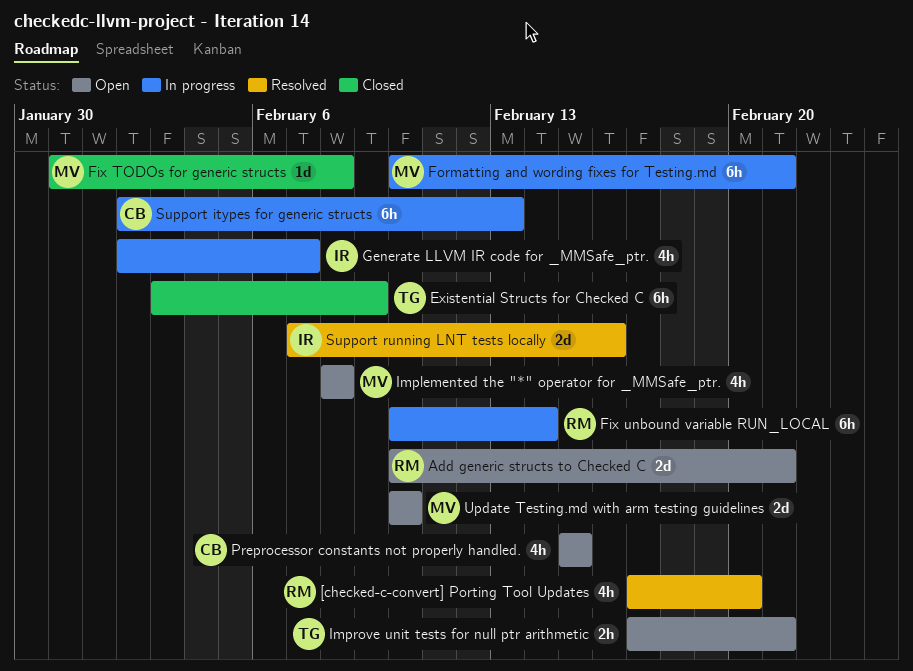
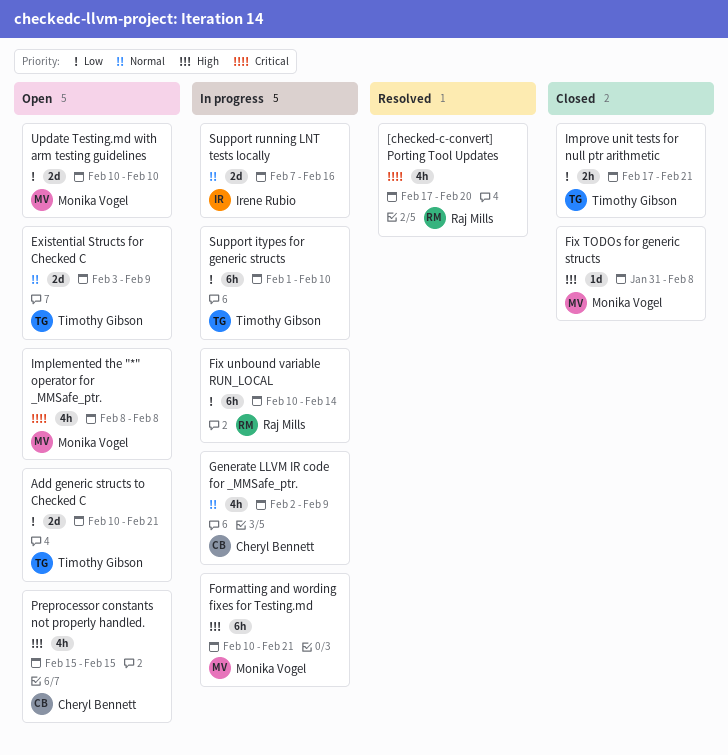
Add generic structs to Checked C, owner: Raj Mills -> Timothy Gibson
Existential Structs for Checked C, status: Closed -> Open
Existential Structs for Checked C, estimate: 6h -> 2d
Generate LLVM IR code for _MMSafe_ptr., owner: Irene Rubio -> Cheryl Bennett
Generate LLVM IR code for _MMSafe_ptr., due: Feb 7 -> Feb 9
Improve unit tests for null ptr arithmetic, status: Open -> Closed
Support itypes for generic structs, owner: Cheryl Bennett -> Timothy Gibson
Support itypes for generic structs, start: Feb 2 -> Feb 1
Support itypes for generic structs, due: Feb 13 -> Feb 10
Support running LNT tests locally, status: Resolved -> In progress

